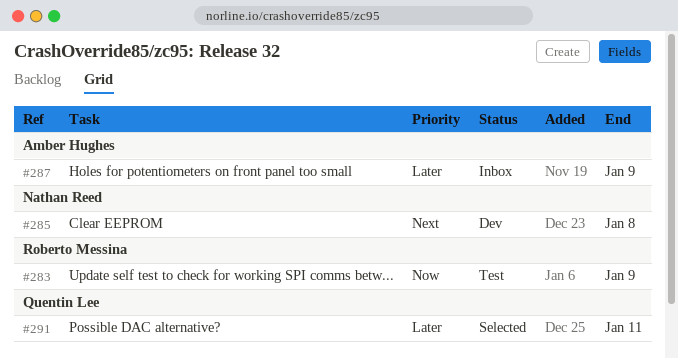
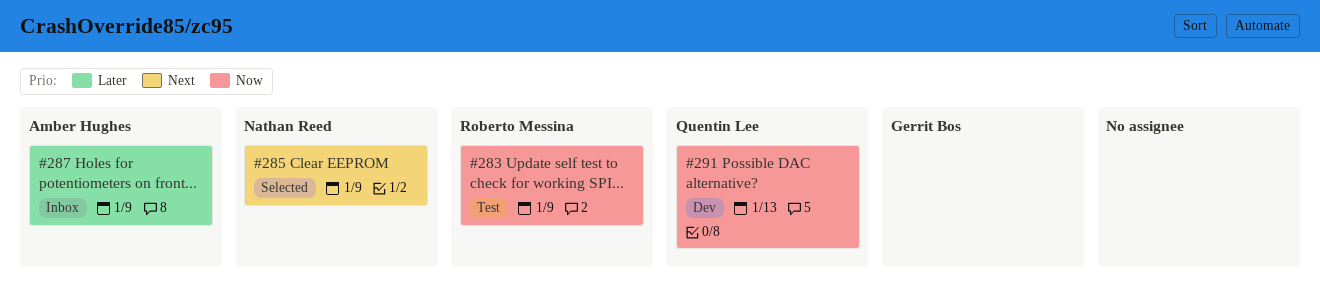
#285, status: Dev -> Selected
#285, due: Jan 8 -> Jan 9
#291, status: Selected -> Dev
#291, priority: Later -> Now
#291, due: Jan 11 -> Jan 13

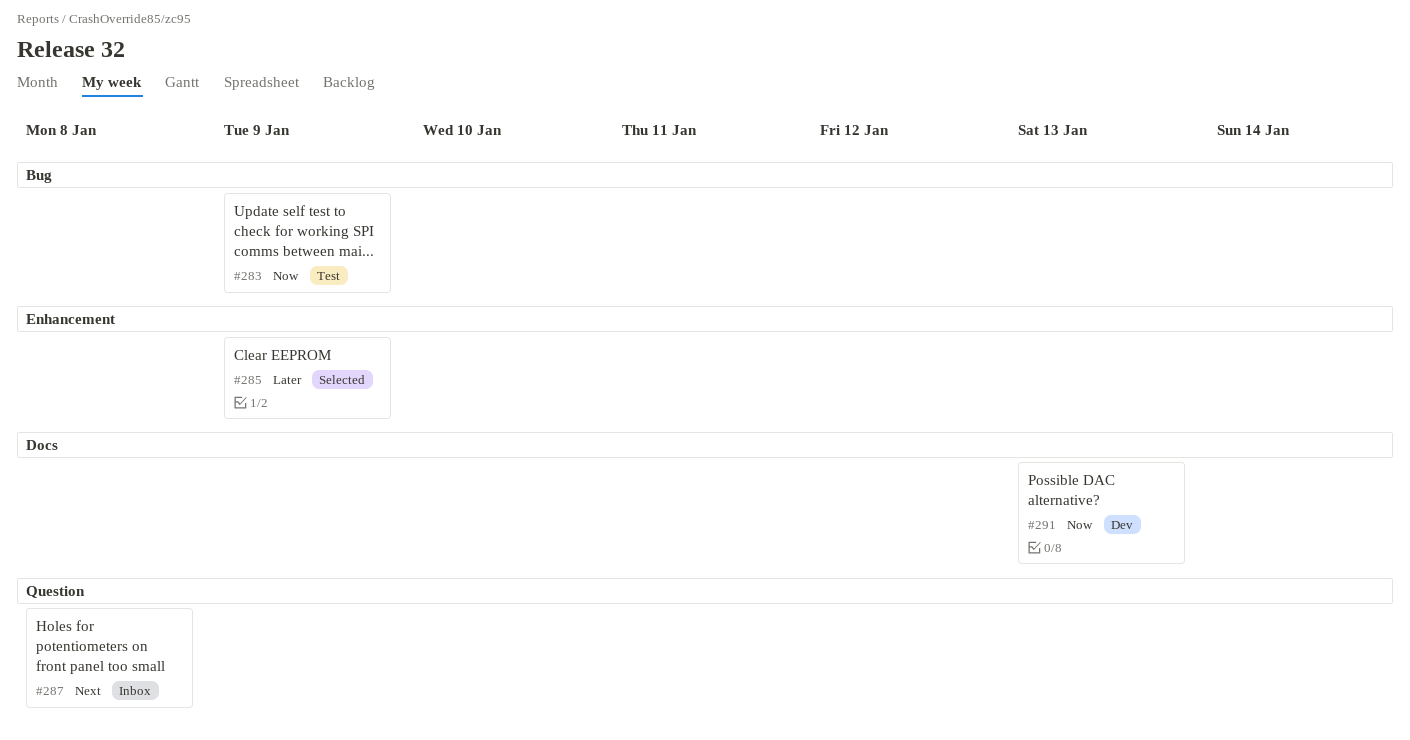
#285, priority: Next -> Later
#287, priority: Later -> Next
#287, due: Jan 9 -> Jan 8

